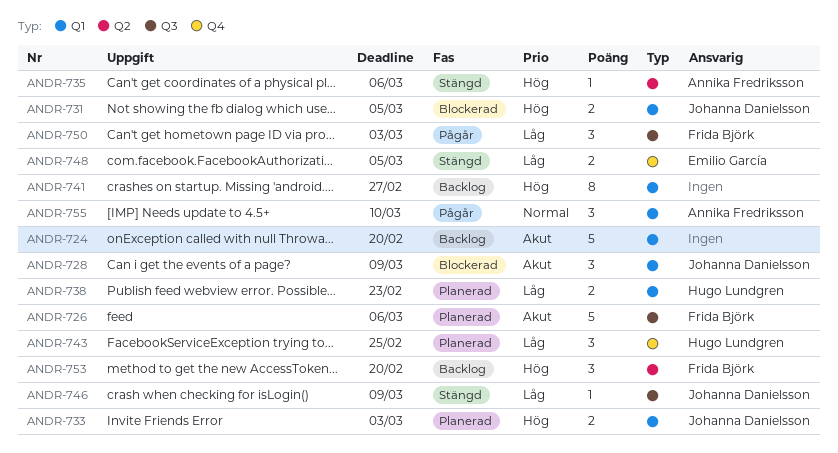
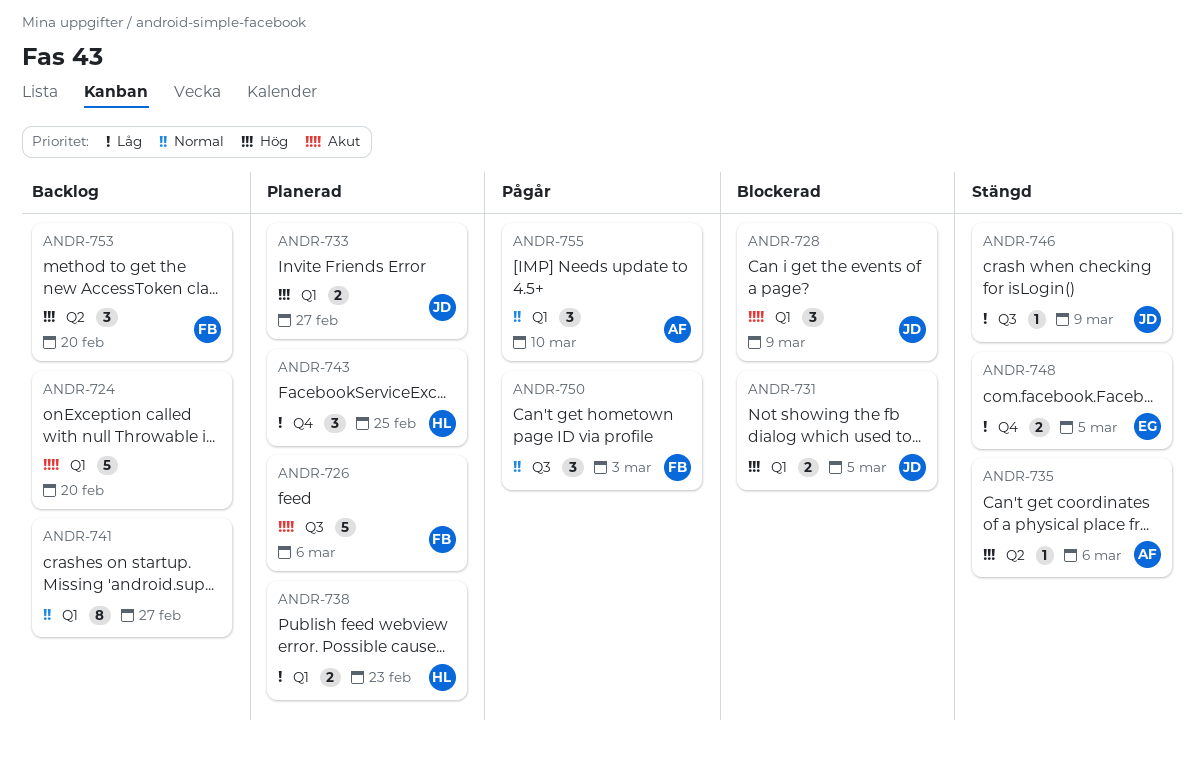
ANDR-733, due: Mar 3 -> Feb 27
ANDR-741, priority: Hög -> Normal
ANDR-750, priority: Låg -> Normal

